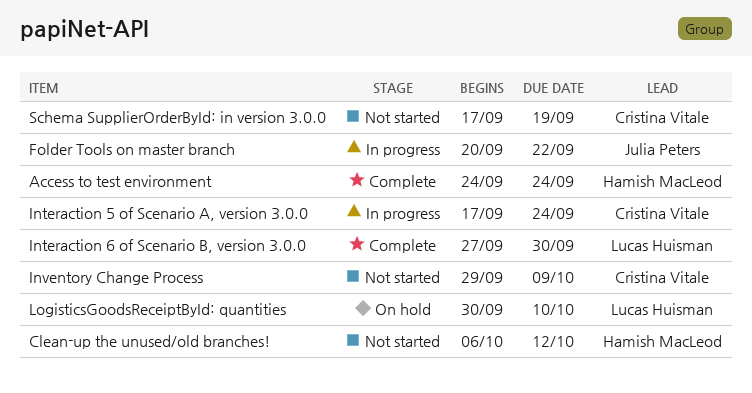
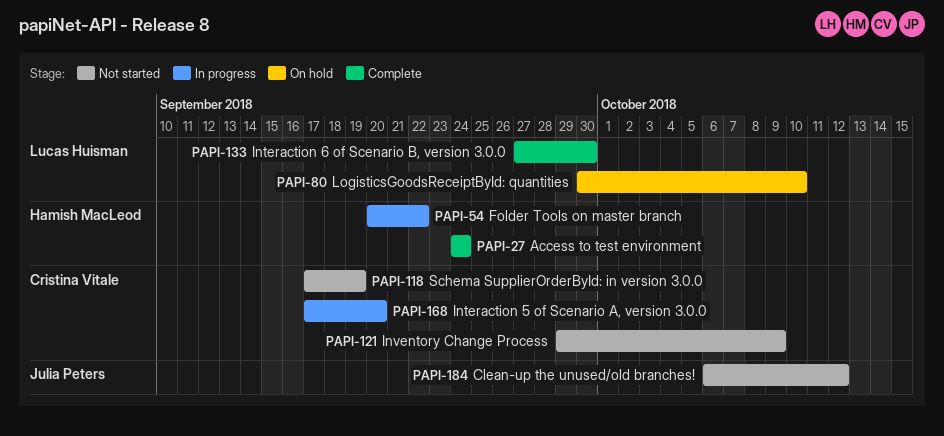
Clean-up the unused/old branches!, owner: Hamish MacLeod -> Julia Peters
Folder Tools on master branch, owner: Julia Peters -> Hamish MacLeod
Interaction 5 of Scenario A, version 3.0.0, due: Sep 24 -> Sep 20

